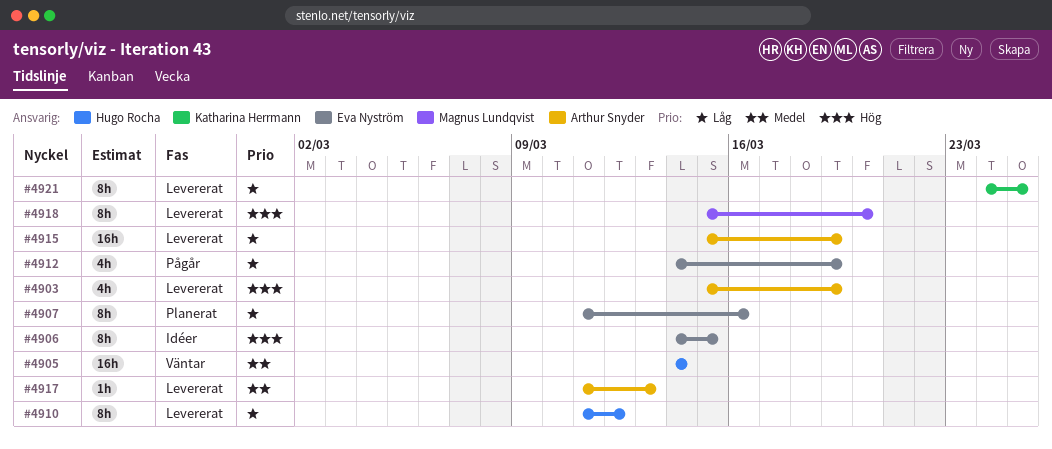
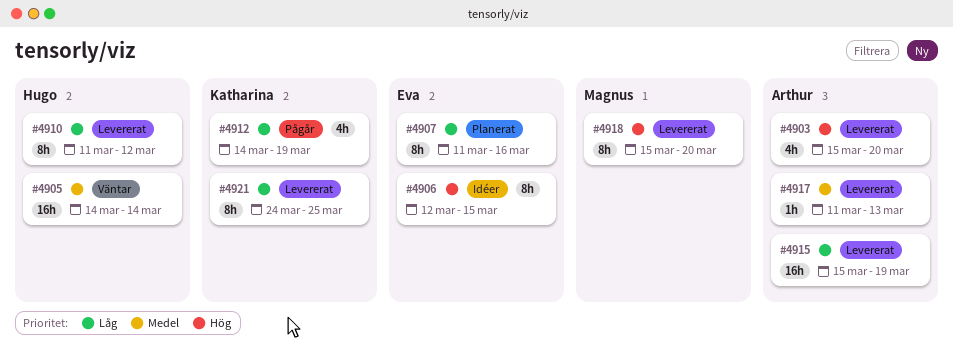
#4903, due: Mar 19 -> Mar 20
#4906, start: Mar 14 -> Mar 12
#4912, owner: Eva Nyström -> Katharina Herrmann

